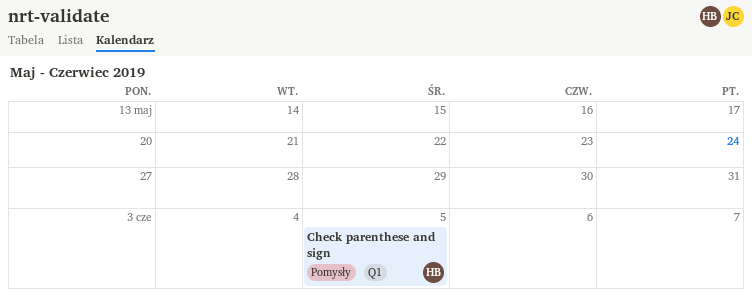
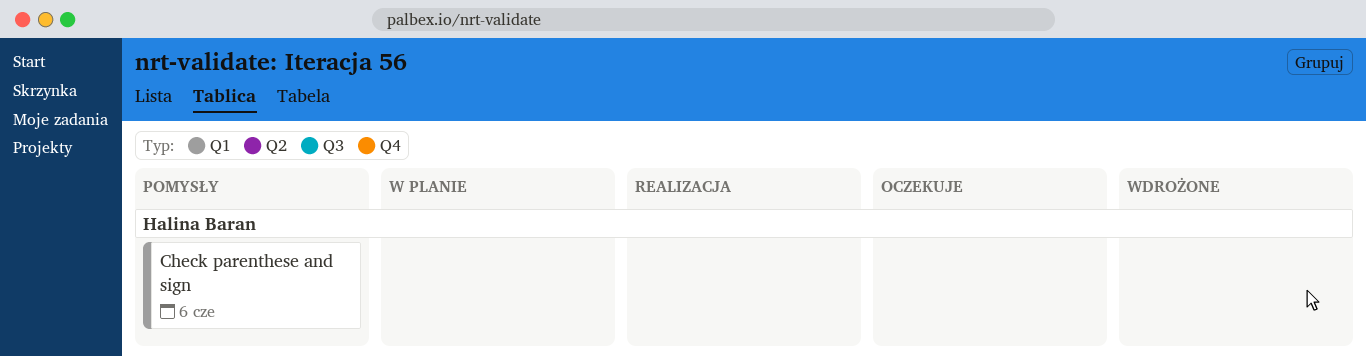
Check parenthese and sign, due: Jun 5 -> Jun 6

